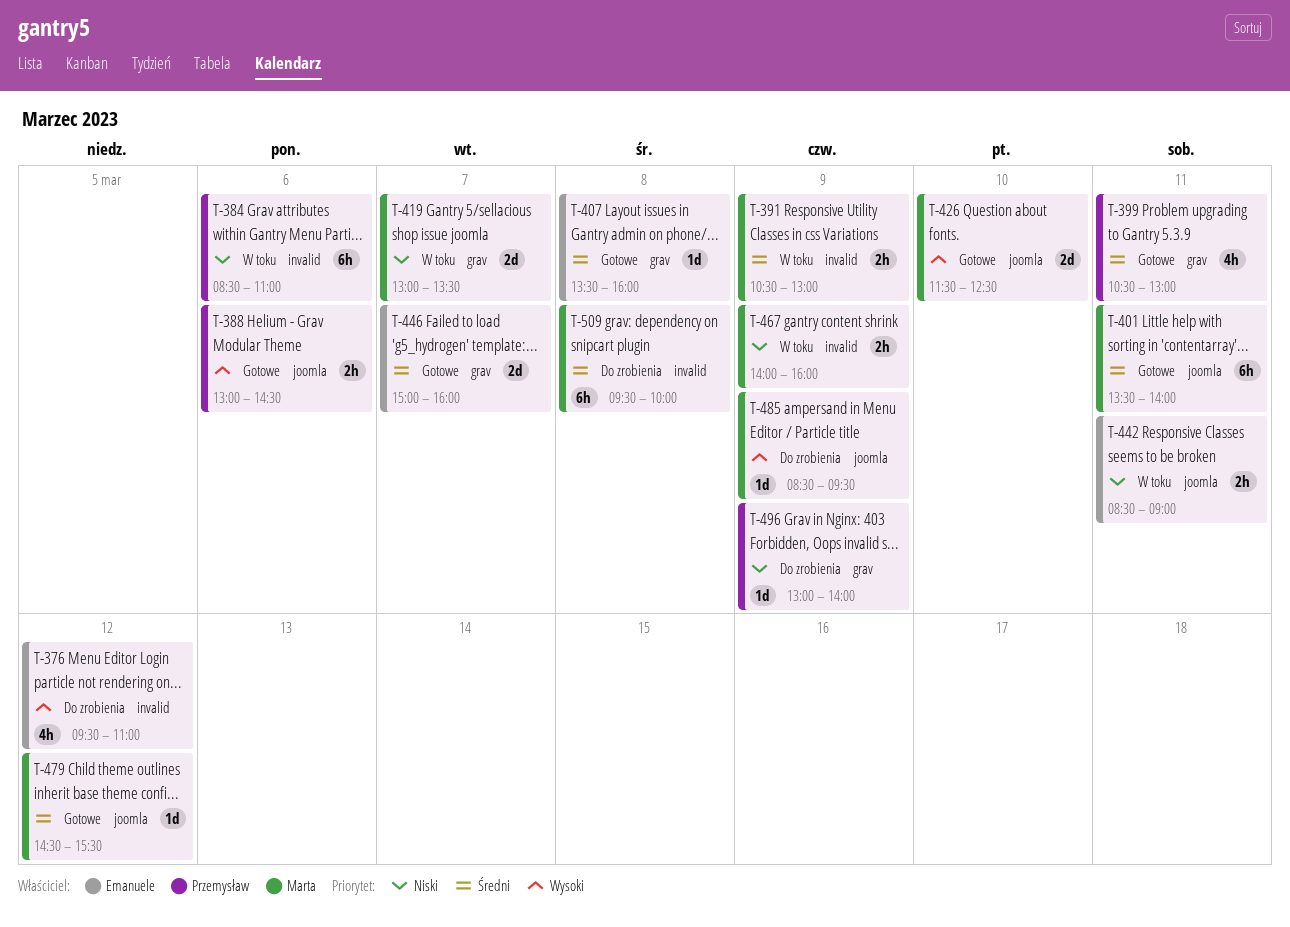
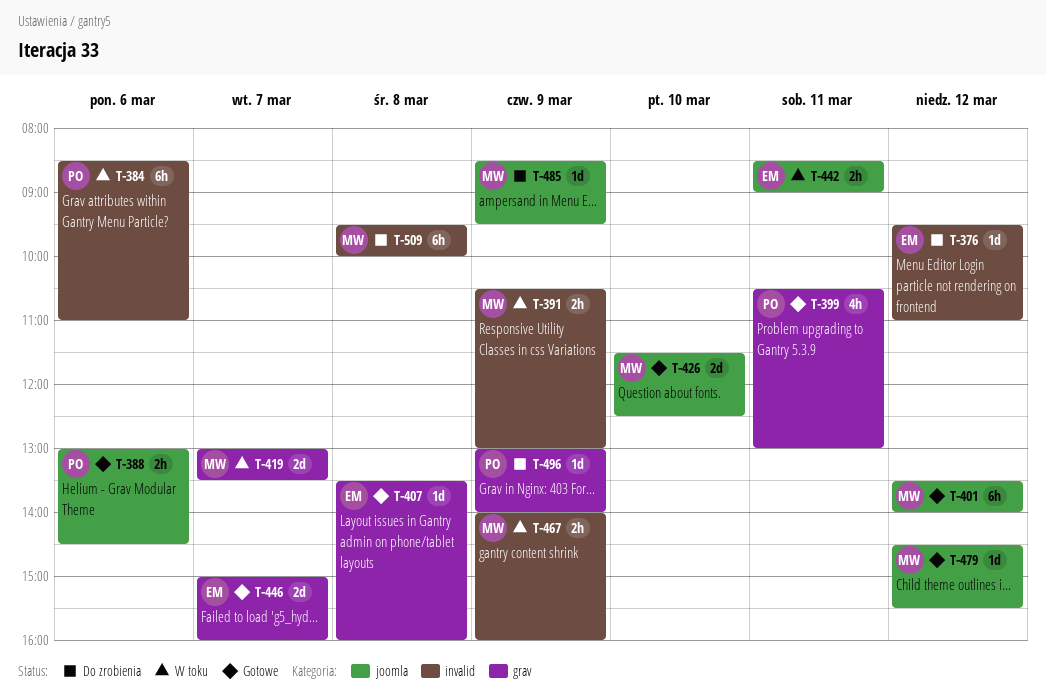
T-376, estimate: 4h -> 1d
T-401, day: Mar 11 -> Mar 12

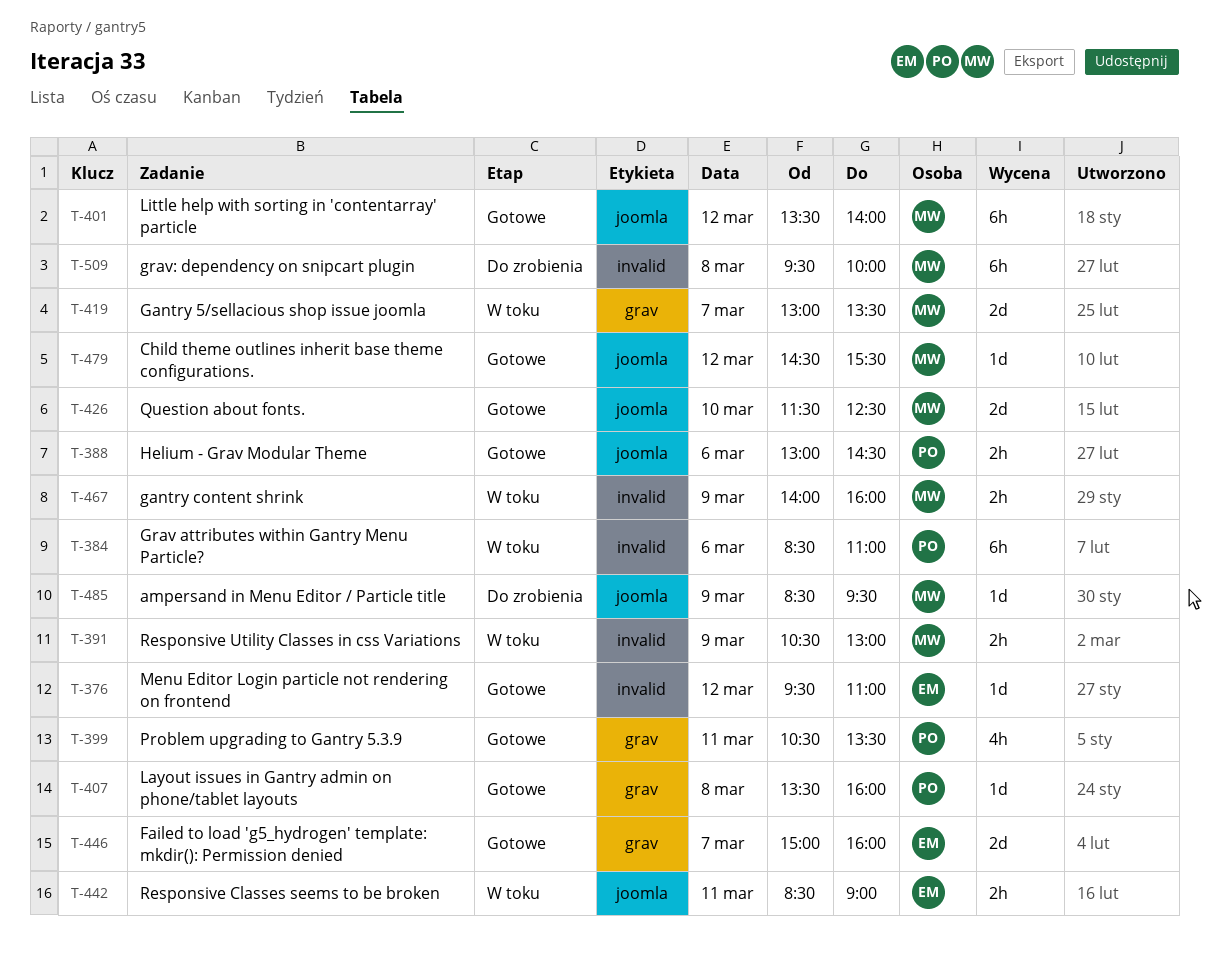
T-376, status: Do zrobienia -> Gotowe
T-399, ends: 13:00 -> 13:30
T-407, owner: EM -> PO
T-496: present -> none

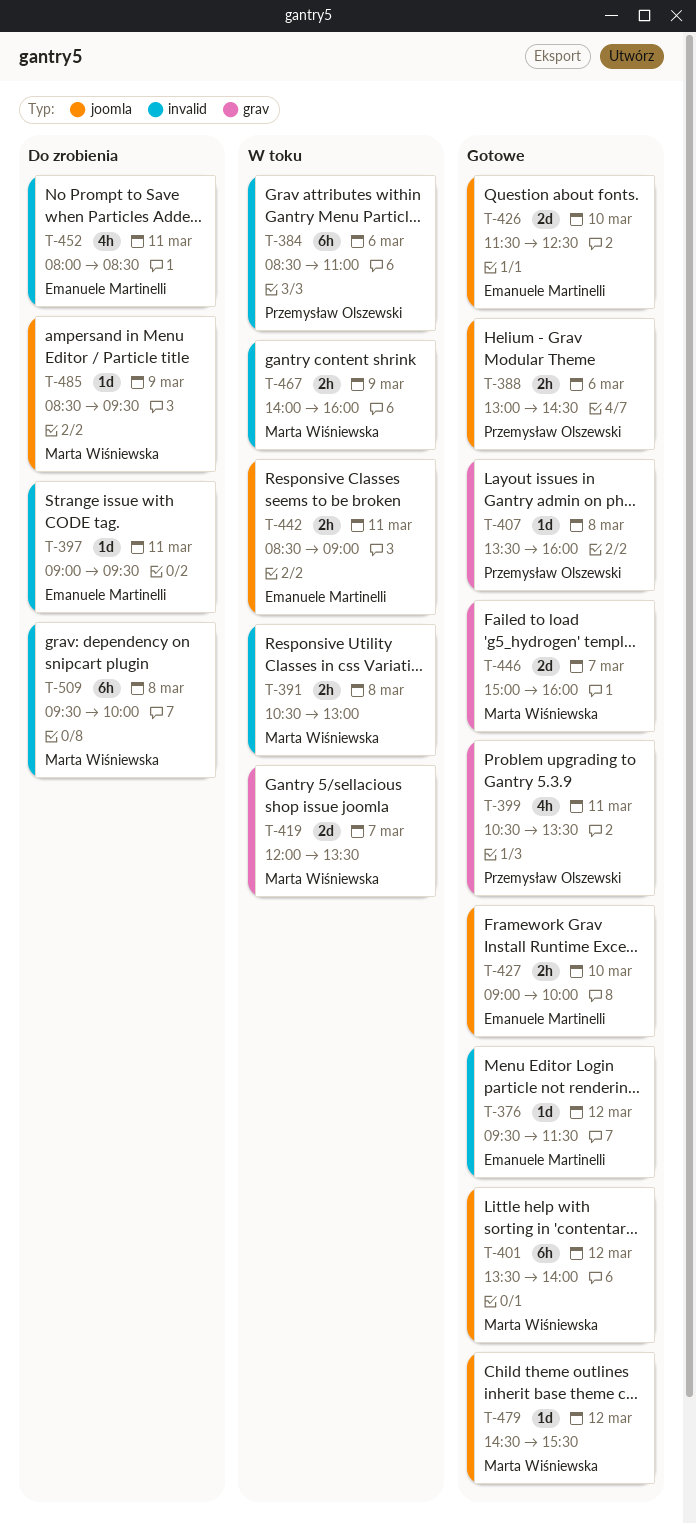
T-376, ends: 11:00 -> 11:30
T-391, day: Mar 9 -> Mar 8
T-397: none -> present
T-419, begins: 13:00 -> 12:00
T-426, owner: Marta Wiśniewska -> Emanuele Martinelli
T-427: none -> present
T-446, owner: Emanuele Martinelli -> Marta Wiśniewska
T-452: none -> present

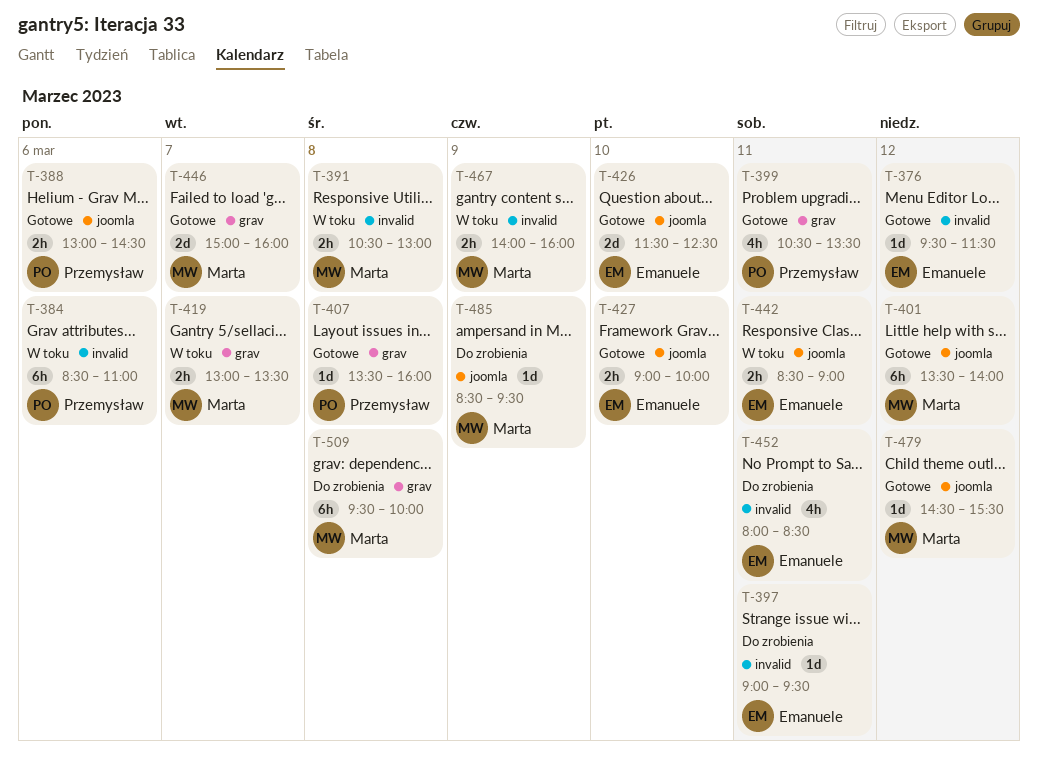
T-419, estimate: 2d -> 2h
T-419, begins: 12:00 -> 13:00
T-509, label: invalid -> grav

